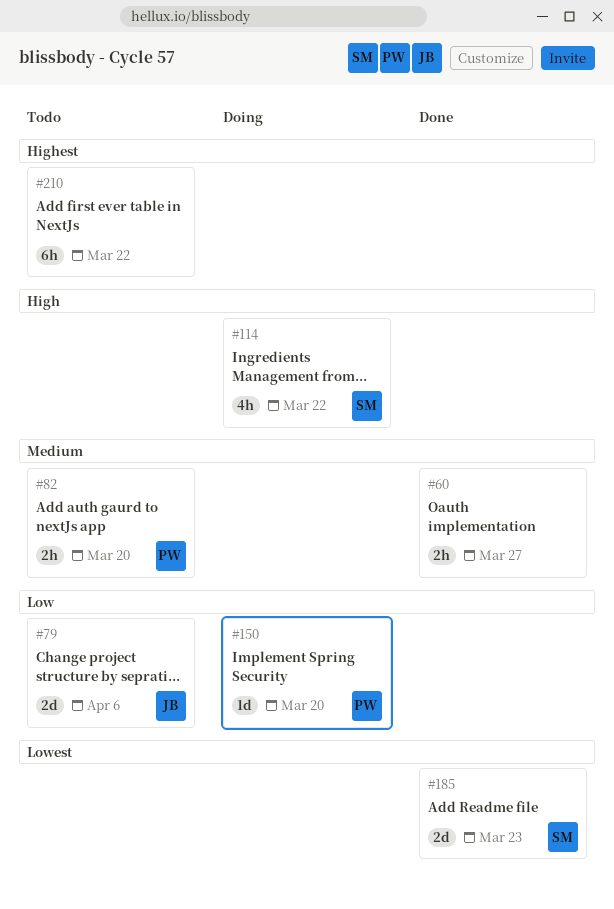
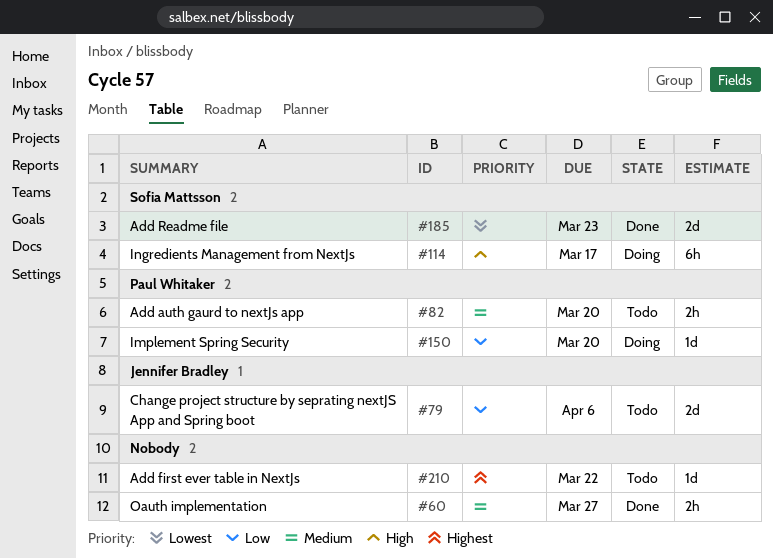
#114, estimate: 4h -> 6h
#114, due: Mar 22 -> Mar 17
#210, estimate: 6h -> 1d

